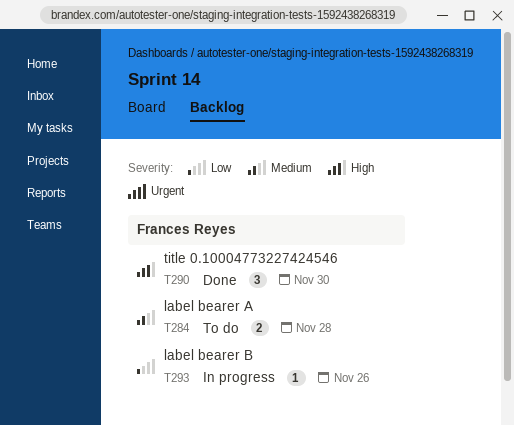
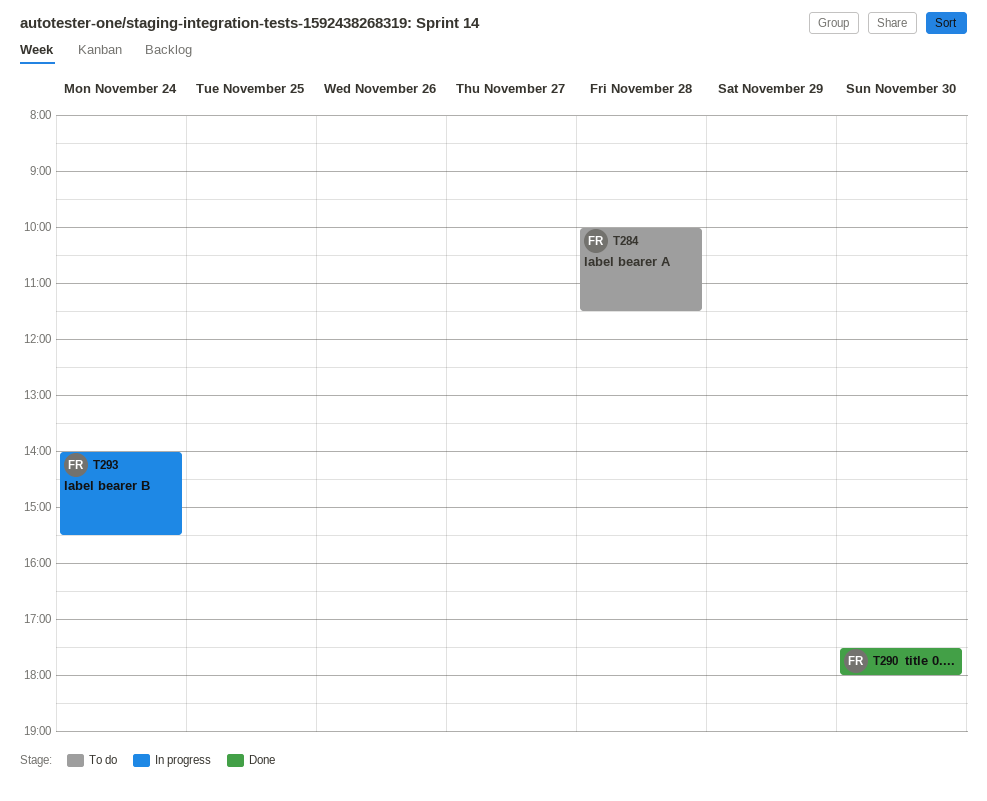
T293, day: Nov 26 -> Nov 24

